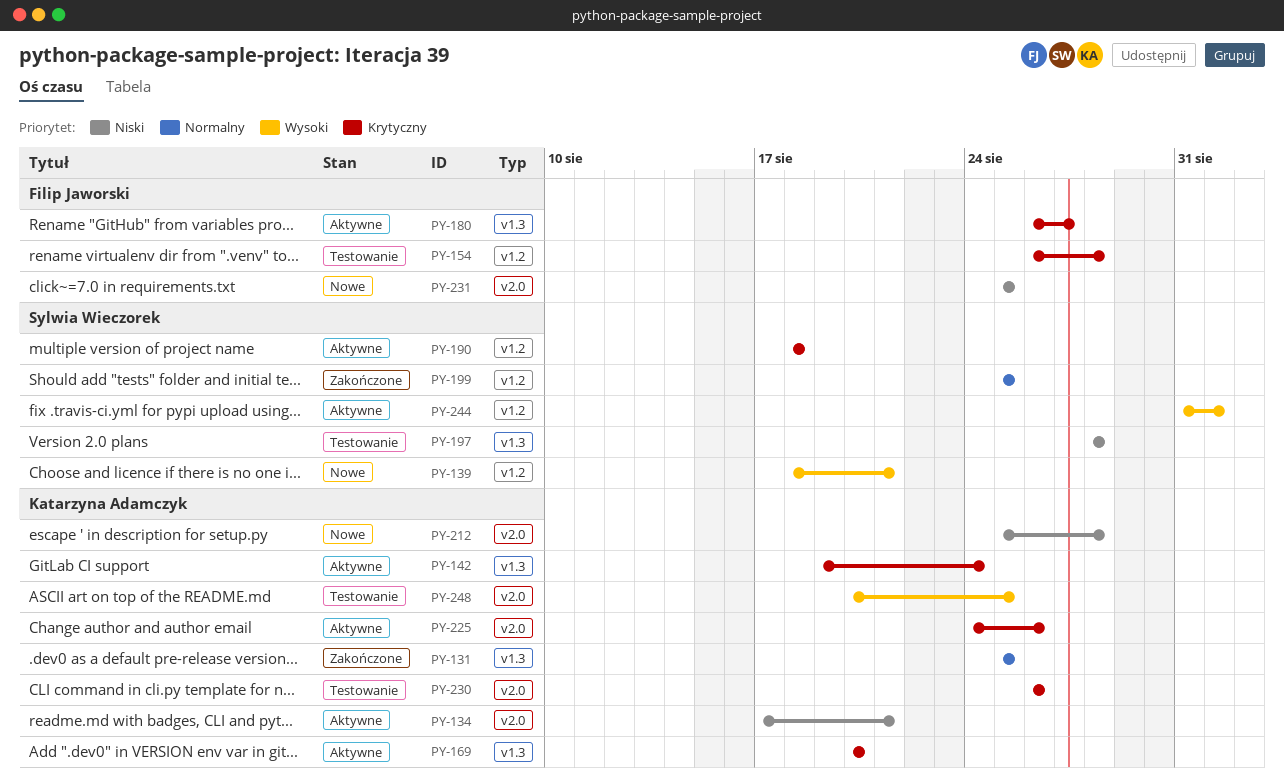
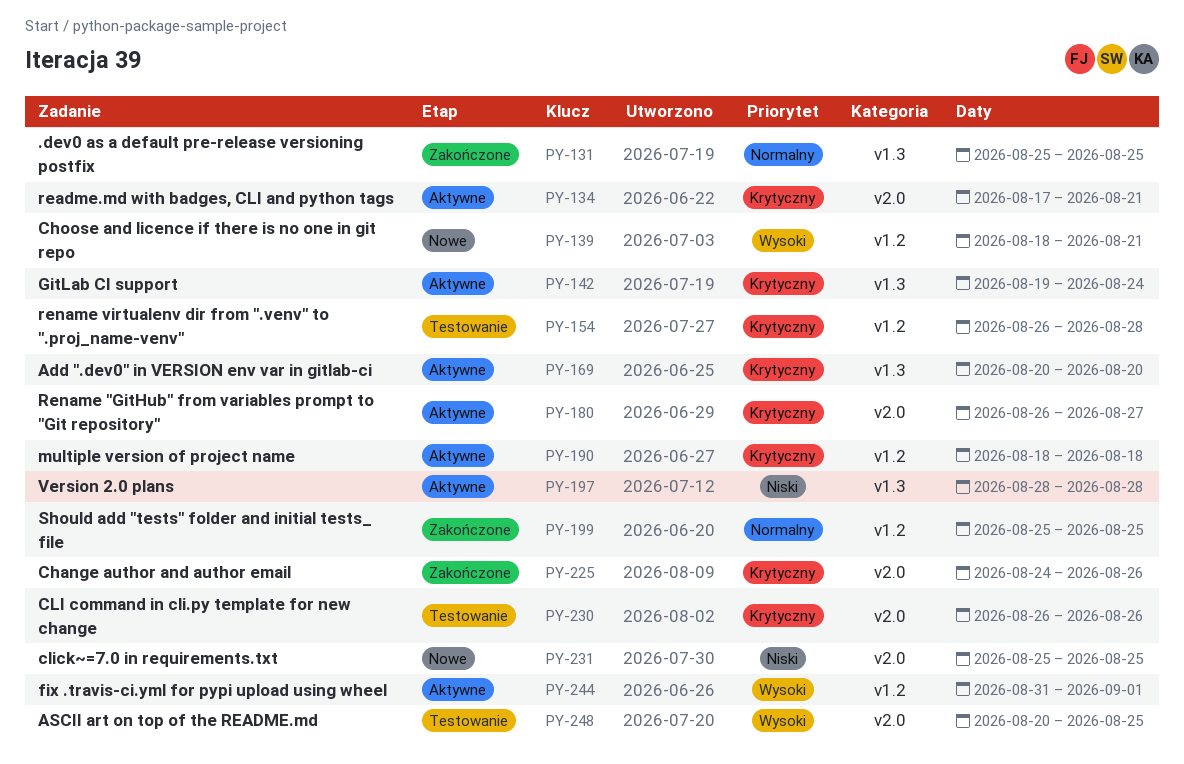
PY-134, priority: Niski -> Krytyczny
PY-180, label: v1.3 -> v2.0
PY-197, status: Testowanie -> Aktywne
PY-212: present -> none
PY-225, status: Aktywne -> Zakończone

